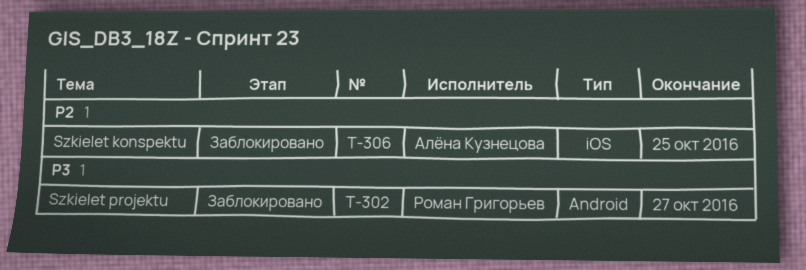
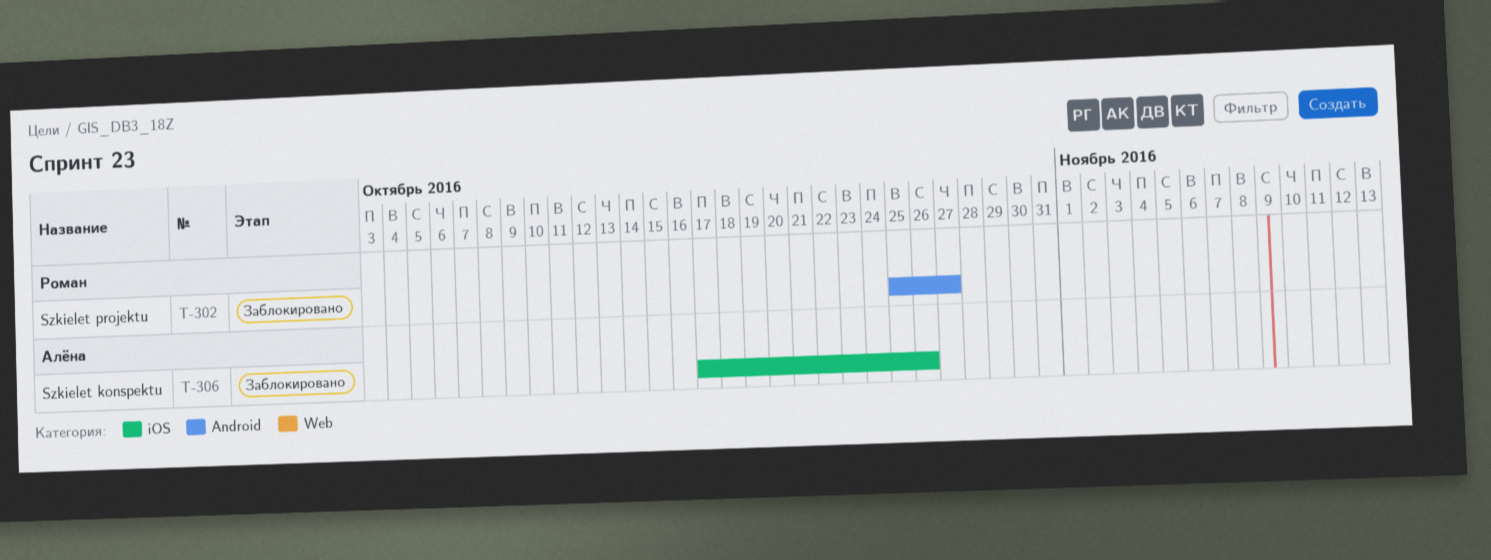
T-306, due: Oct 25 -> Oct 26

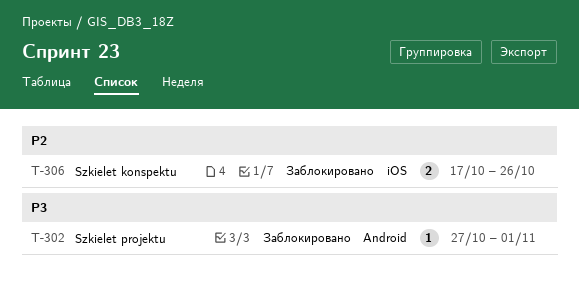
T-302, start: Oct 25 -> Oct 27
T-302, due: Oct 27 -> Nov 1

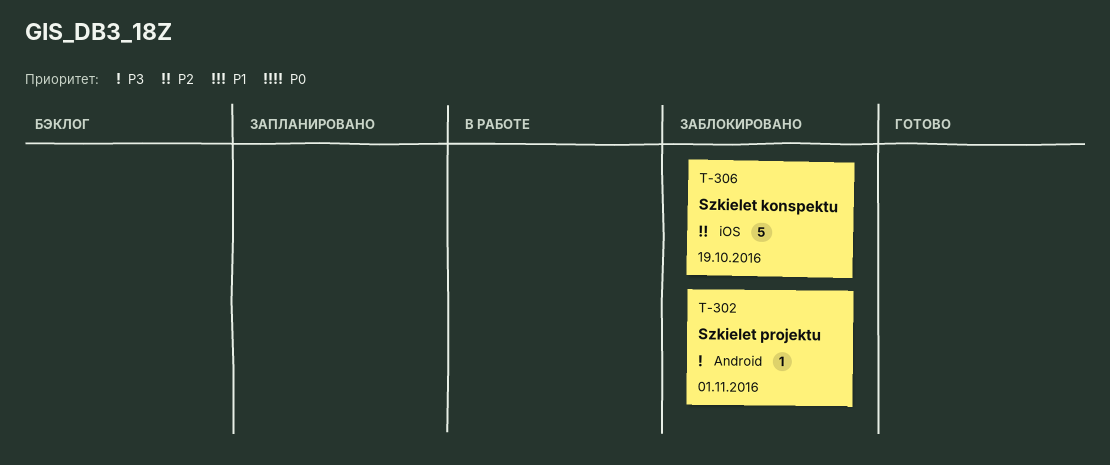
T-306, estimate: 2 -> 5
T-306, due: Oct 26 -> Oct 19

